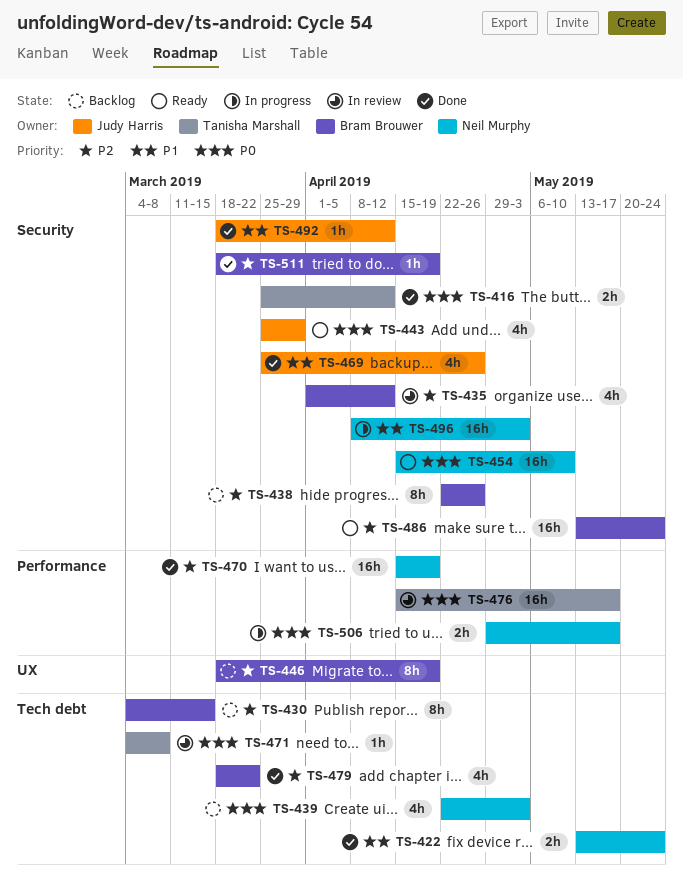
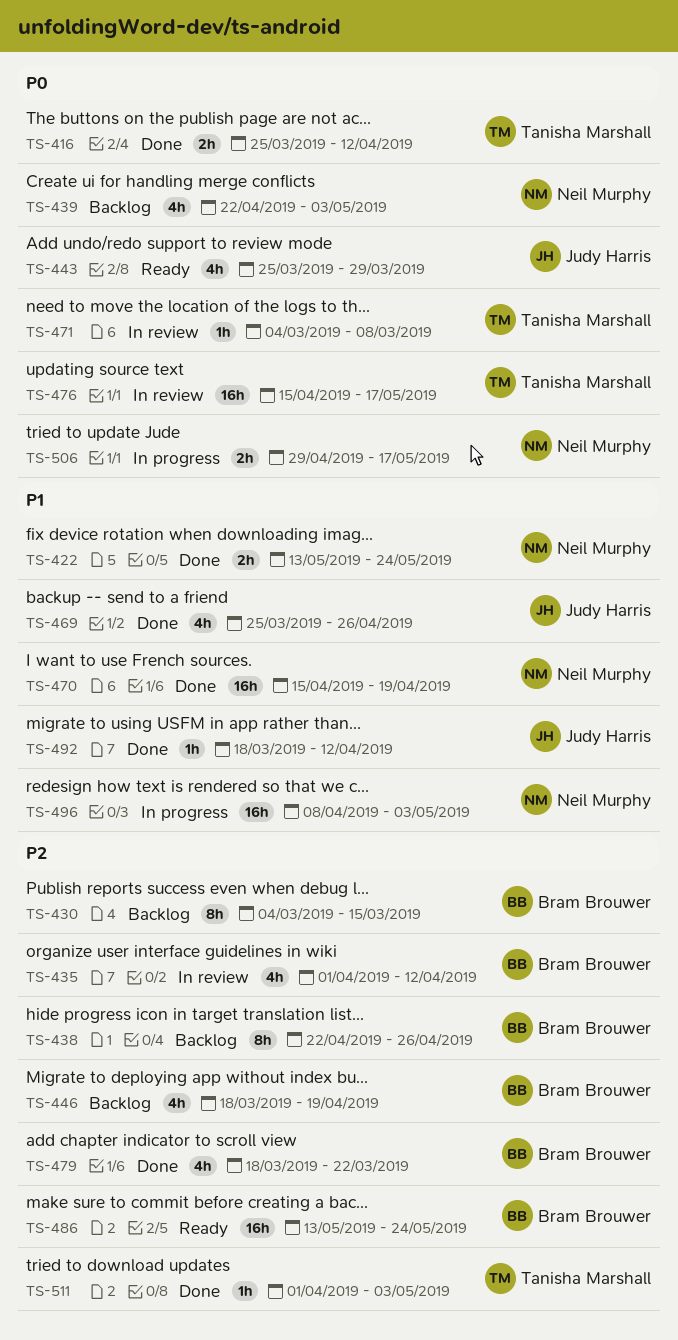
TS-446, estimate: 8h -> 4h
TS-454: present -> none
TS-470, priority: P2 -> P1
TS-511, owner: Bram Brouwer -> Tanisha Marshall
TS-511, start: Mar 18 -> Apr 1
TS-511, due: Apr 19 -> May 3

